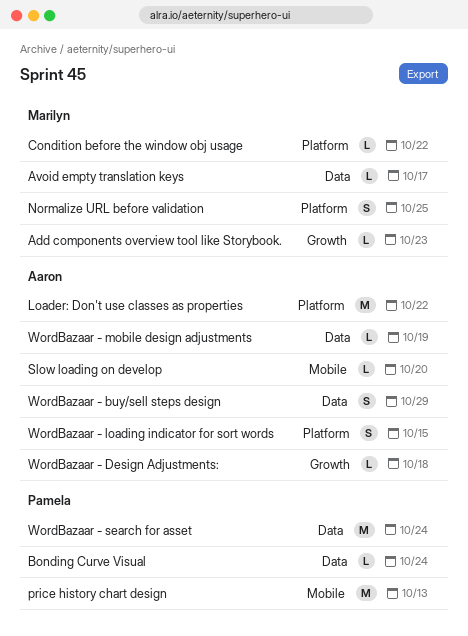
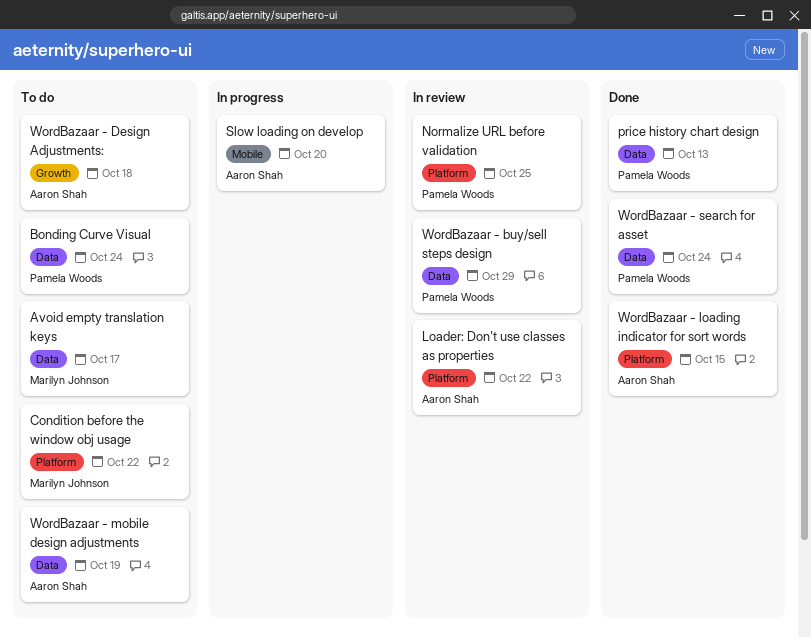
Add components overview tool like Storybook.: present -> none
Normalize URL before validation, owner: Marilyn Johnson -> Pamela Woods
price history chart design, label: Mobile -> Data
WordBazaar - buy/sell steps design, owner: Aaron Shah -> Pamela Woods

